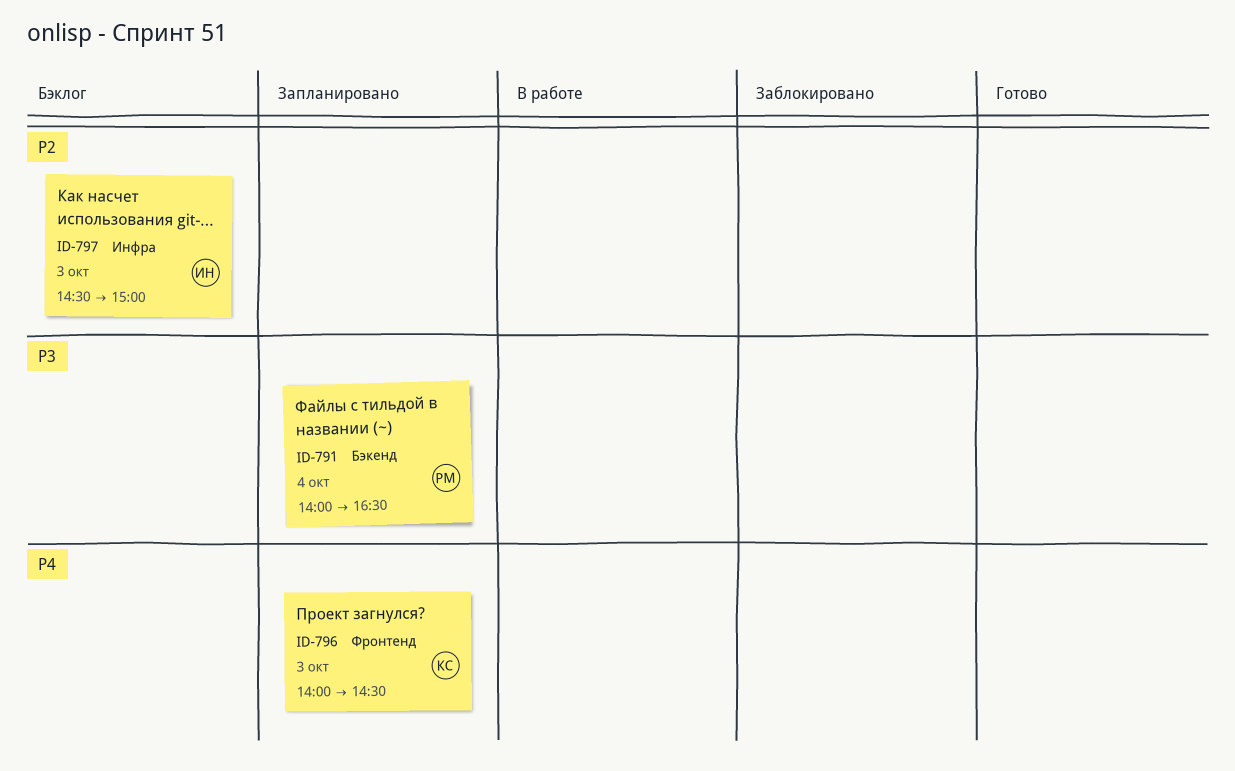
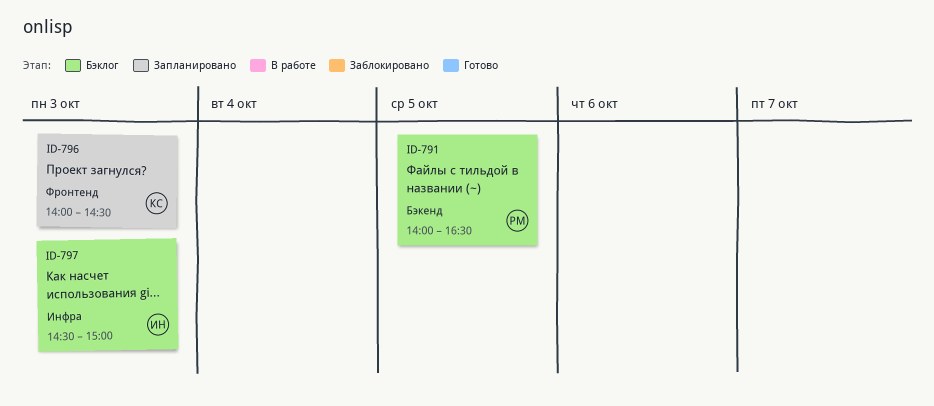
ID-791, status: Запланировано -> Бэклог
ID-791, day: Oct 4 -> Oct 5

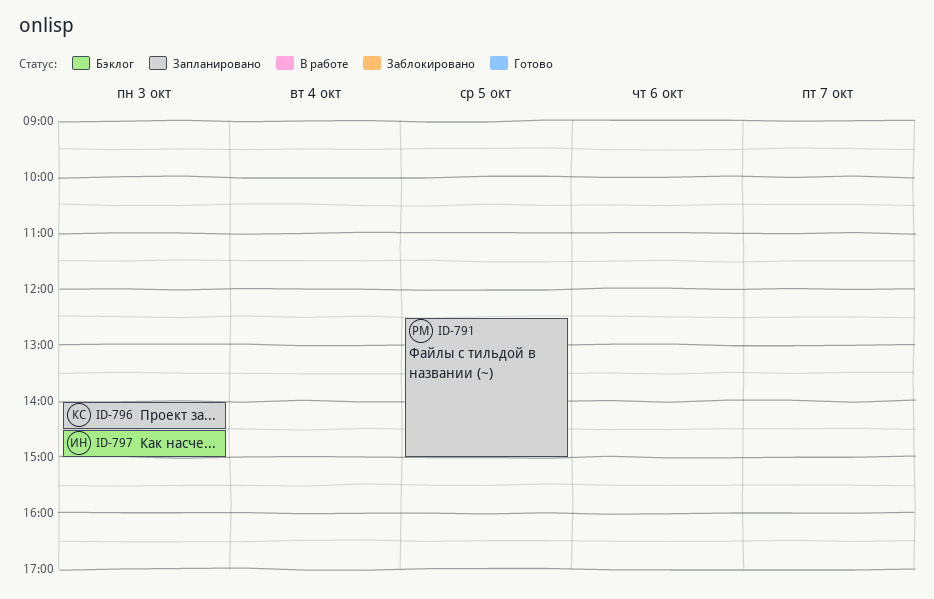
ID-791, status: Бэклог -> Запланировано
ID-791, begins: 14:00 -> 12:30
ID-791, ends: 16:30 -> 15:00

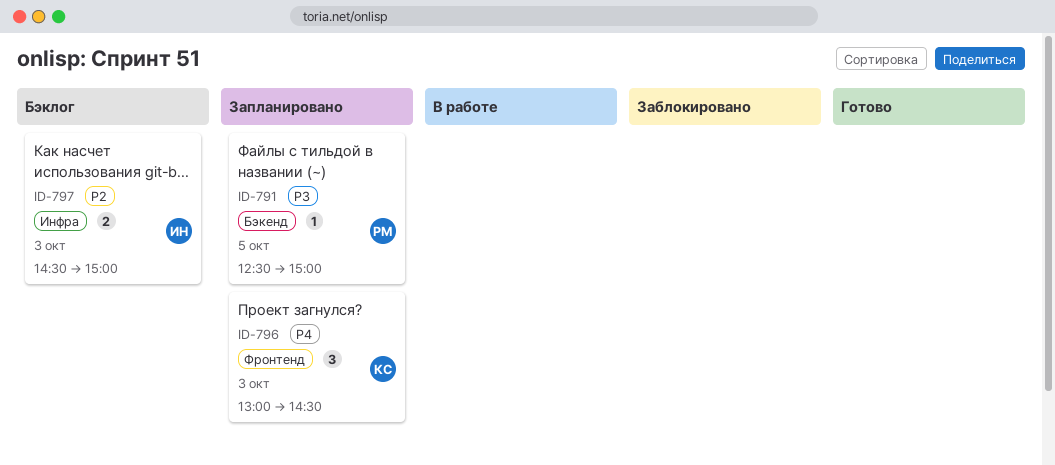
ID-796, begins: 14:00 -> 13:00

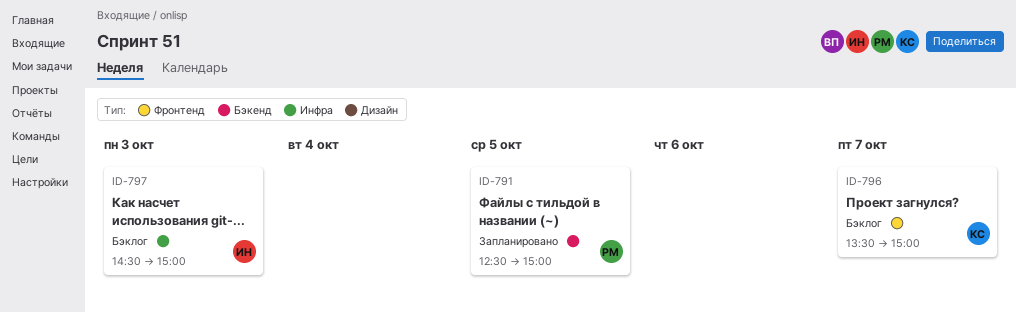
ID-796, status: Запланировано -> Бэклог
ID-796, day: Oct 3 -> Oct 7
ID-796, begins: 13:00 -> 13:30
ID-796, ends: 14:30 -> 15:00

